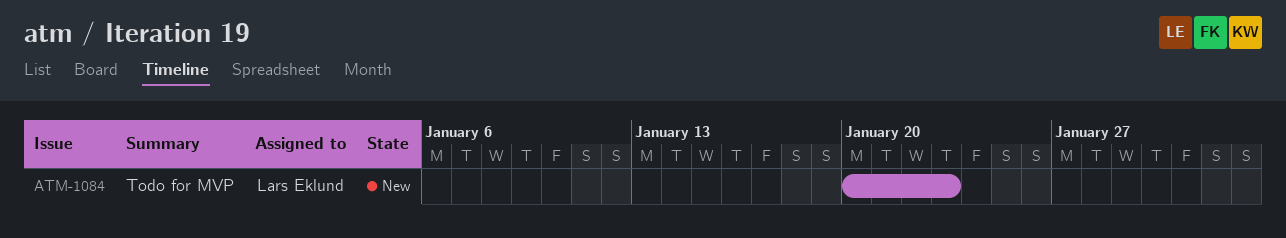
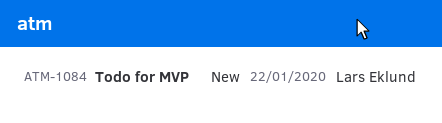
ATM-1084, due: Jan 23 -> Jan 22

